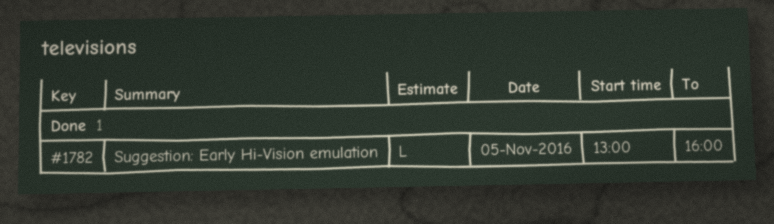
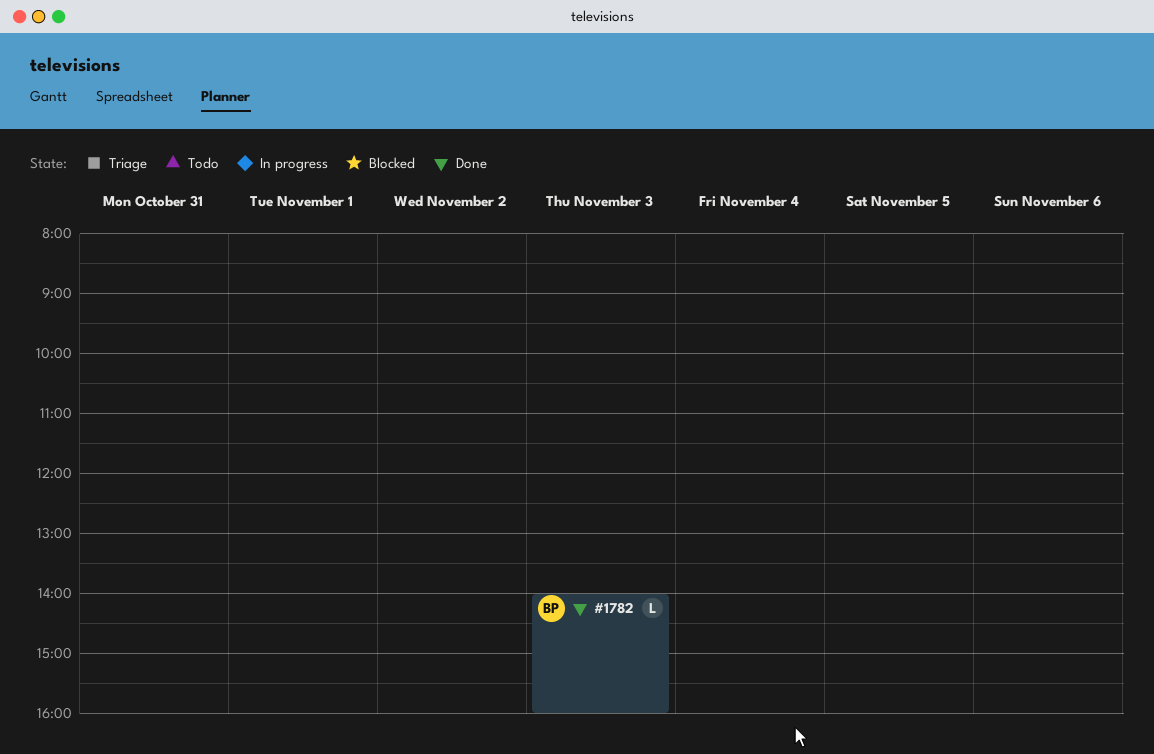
#1782, day: Nov 5 -> Nov 3
#1782, begins: 13:00 -> 14:00

